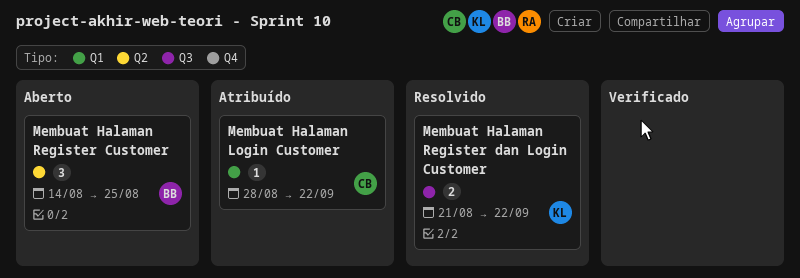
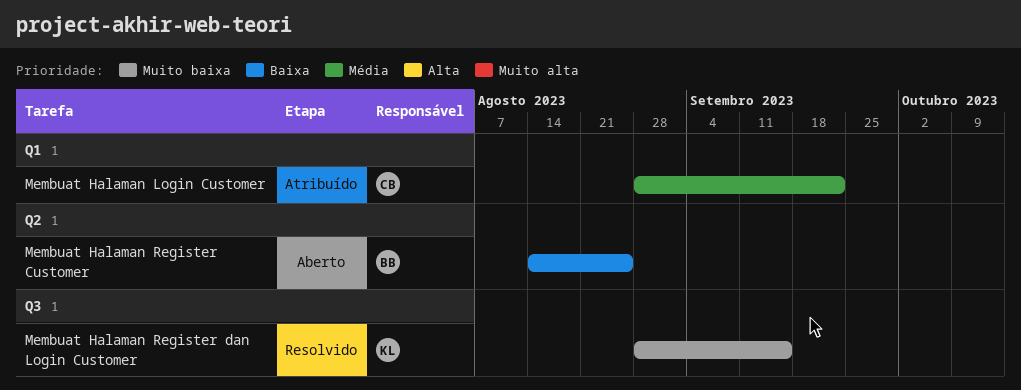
Membuat Halaman Register dan Login Customer, start: Aug 21 -> Aug 28
Membuat Halaman Register dan Login Customer, due: Sep 22 -> Sep 15

